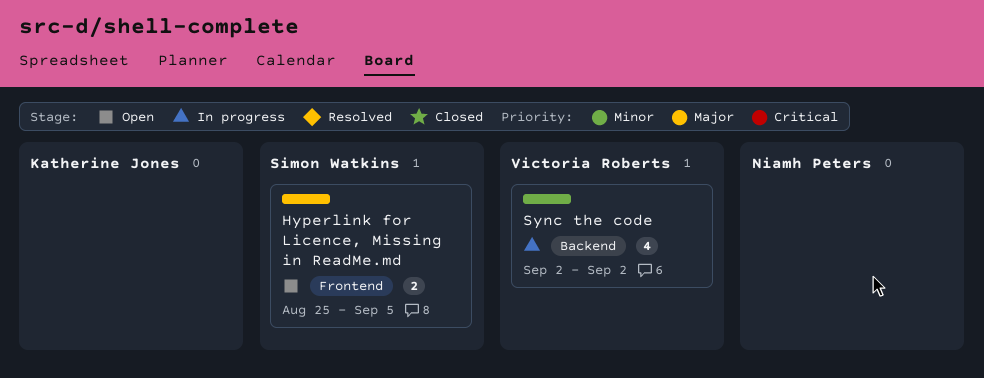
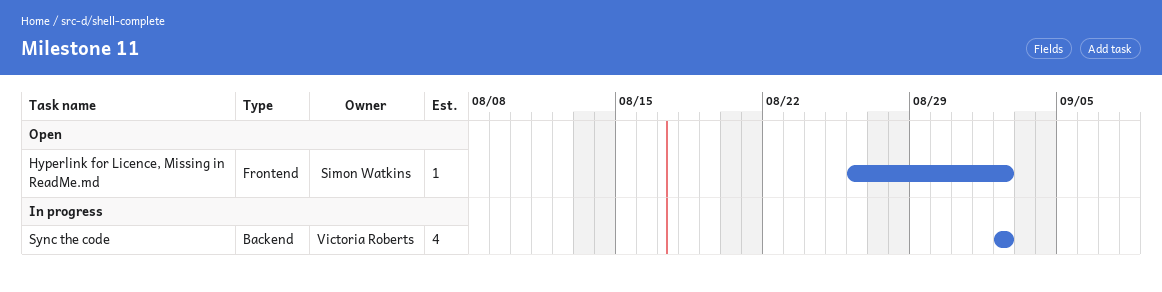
Hyperlink for Licence, Missing in ReadMe.md, estimate: 2 -> 1
Hyperlink for Licence, Missing in ReadMe.md, start: Aug 25 -> Aug 26
Hyperlink for Licence, Missing in ReadMe.md, due: Sep 5 -> Sep 2

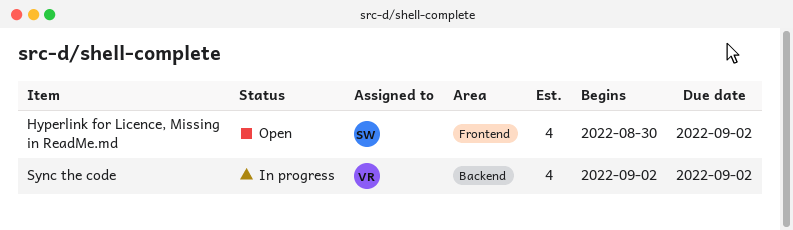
Hyperlink for Licence, Missing in ReadMe.md, estimate: 1 -> 4
Hyperlink for Licence, Missing in ReadMe.md, start: Aug 26 -> Aug 30

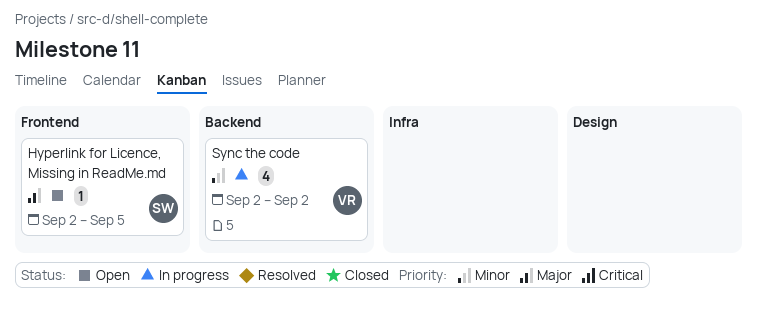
Hyperlink for Licence, Missing in ReadMe.md, estimate: 4 -> 1
Hyperlink for Licence, Missing in ReadMe.md, start: Aug 30 -> Sep 2
Hyperlink for Licence, Missing in ReadMe.md, due: Sep 2 -> Sep 5

